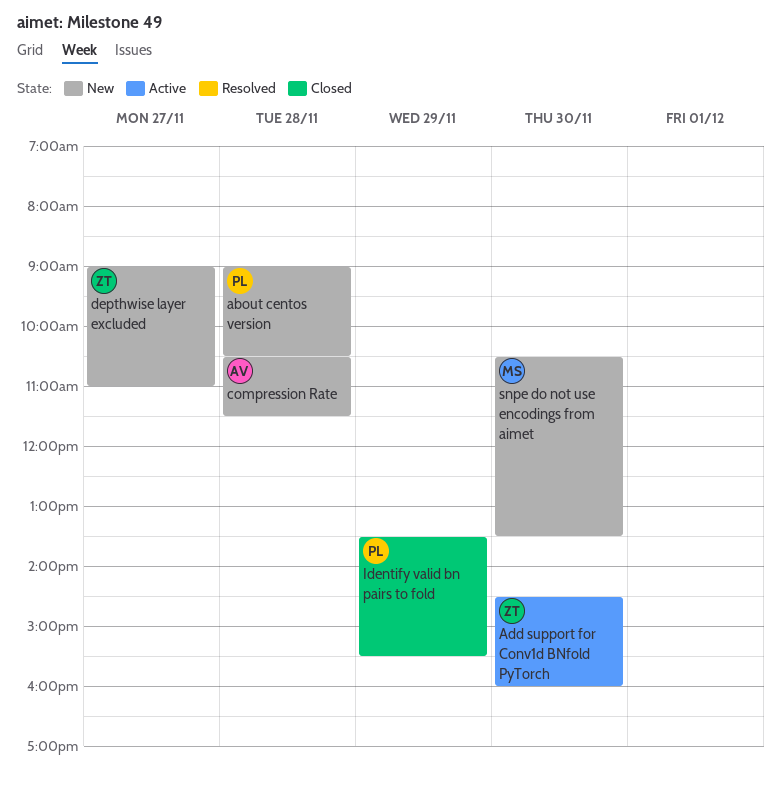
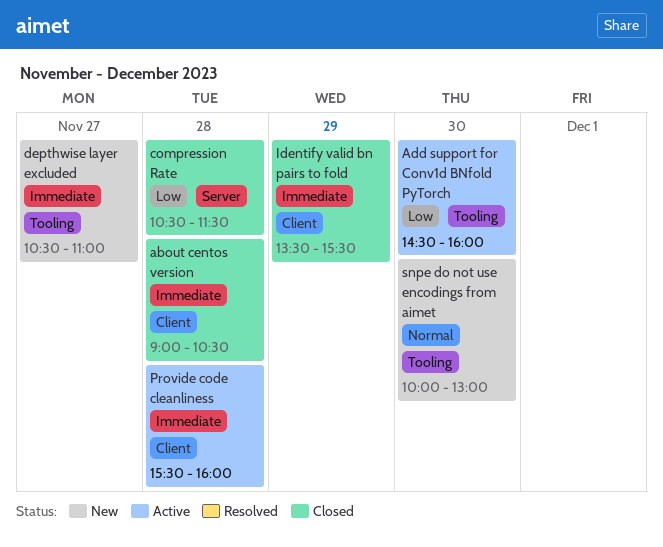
about centos version, status: New -> Closed
compression Rate, status: New -> Closed
depthwise layer excluded, begins: 09:00 -> 10:30
Provide code cleanliness: none -> present
snpe do not use encodings from aimet, begins: 10:30 -> 10:00
snpe do not use encodings from aimet, ends: 13:30 -> 13:00

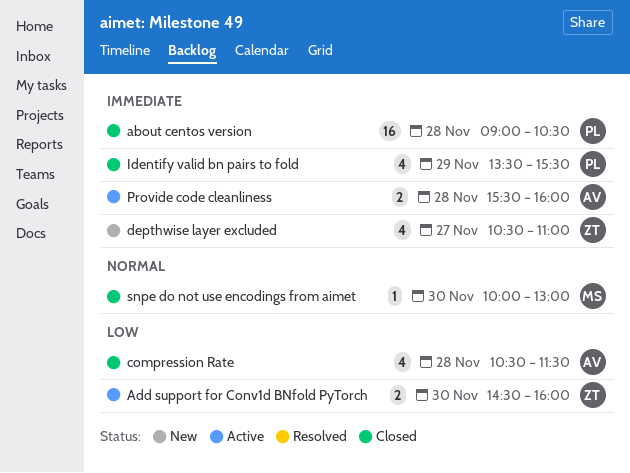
snpe do not use encodings from aimet, status: New -> Closed

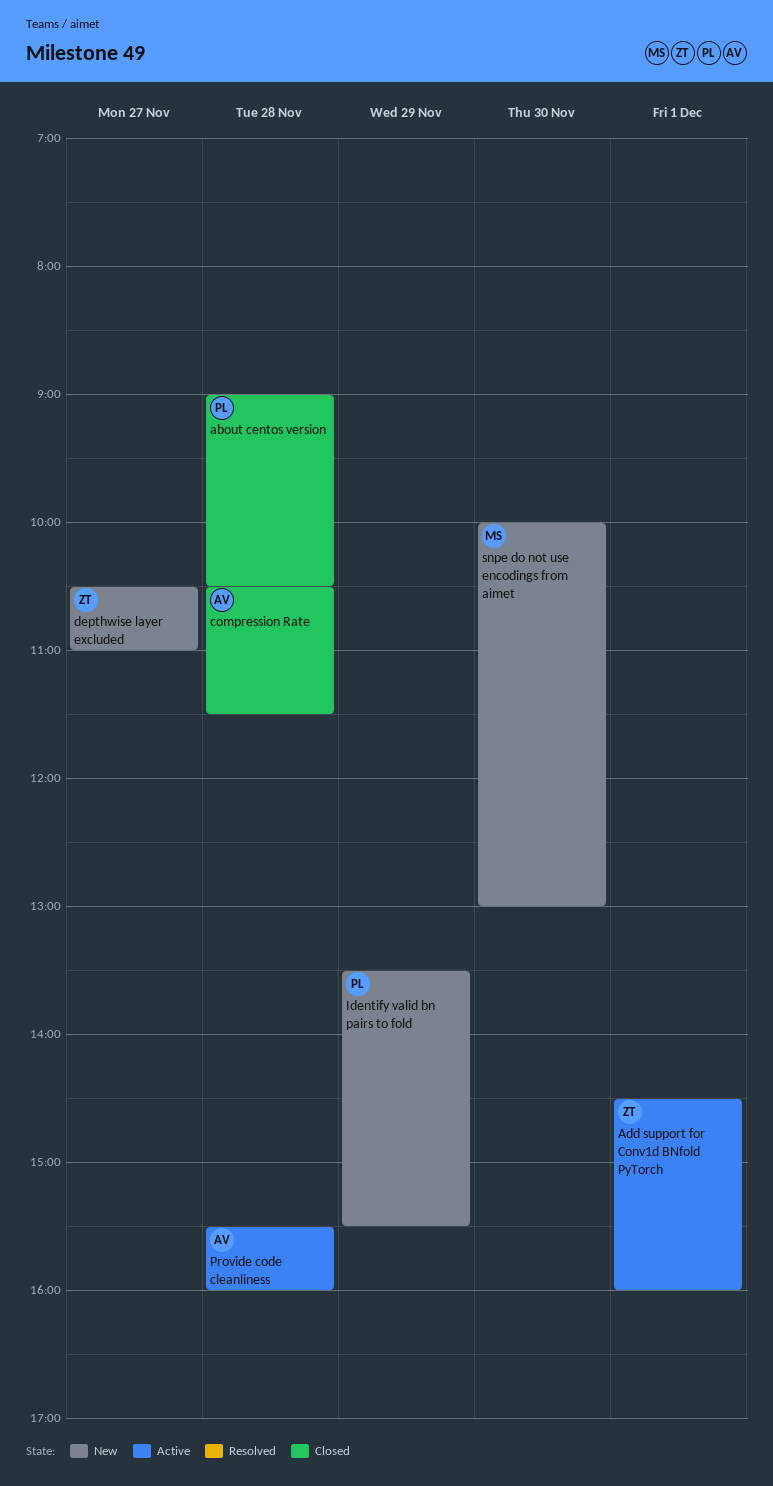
Add support for Conv1d BNfold PyTorch, day: Nov 30 -> Dec 1
Identify valid bn pairs to fold, status: Closed -> New
snpe do not use encodings from aimet, status: Closed -> New

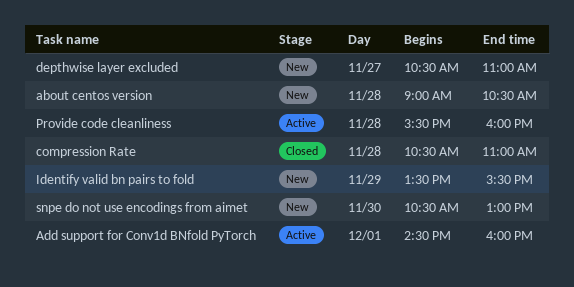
about centos version, status: Closed -> New
compression Rate, ends: 11:30 -> 11:00
snpe do not use encodings from aimet, begins: 10:00 -> 10:30

